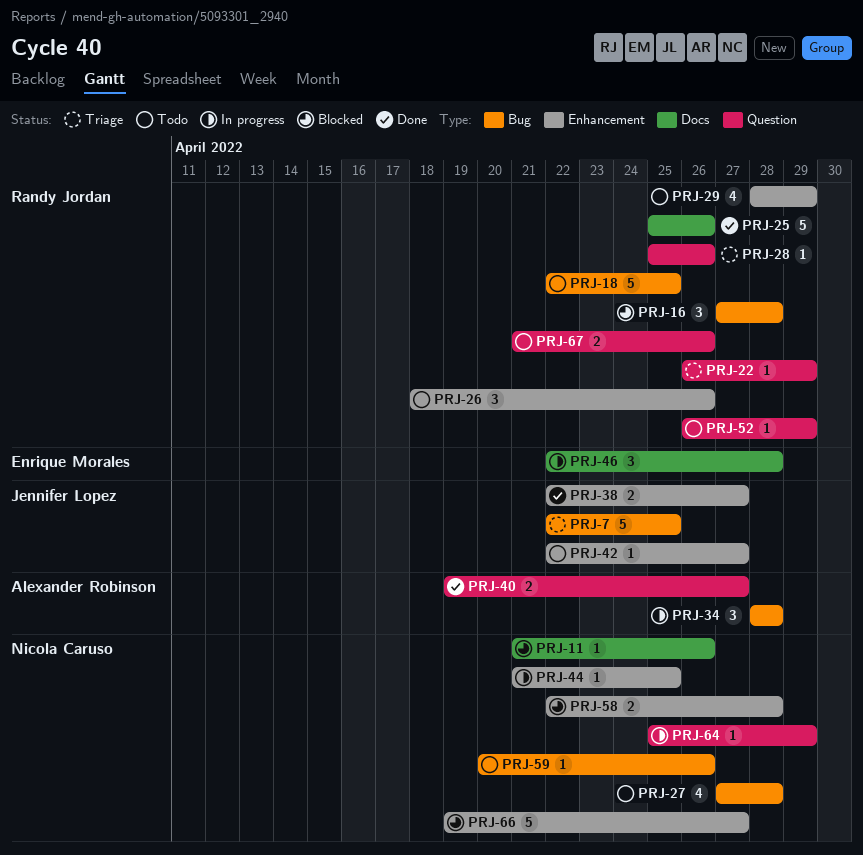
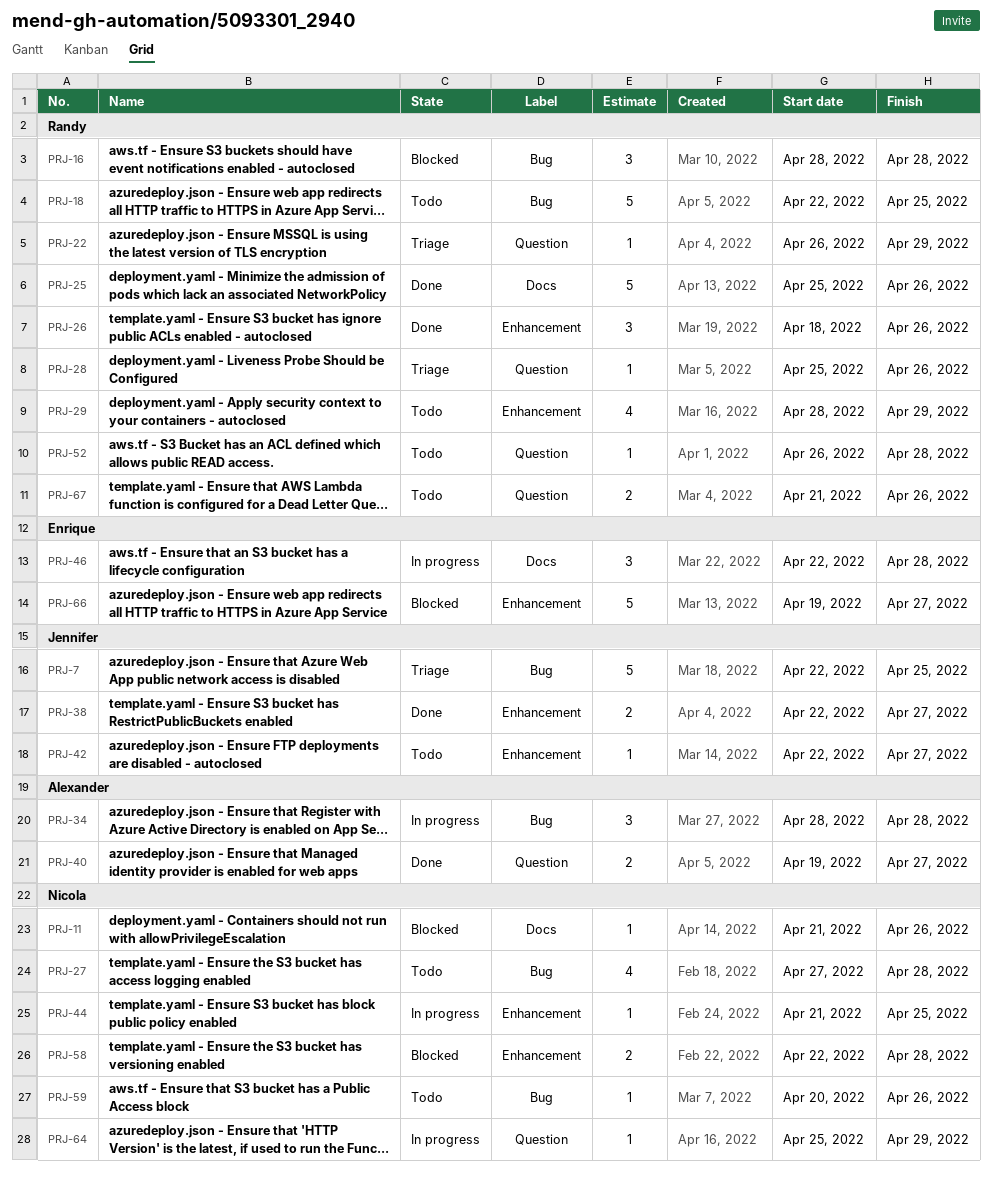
PRJ-16, start: Apr 27 -> Apr 28
PRJ-26, status: Todo -> Done
PRJ-52, due: Apr 29 -> Apr 28
PRJ-66, owner: Nicola Caruso -> Enrique Morales

